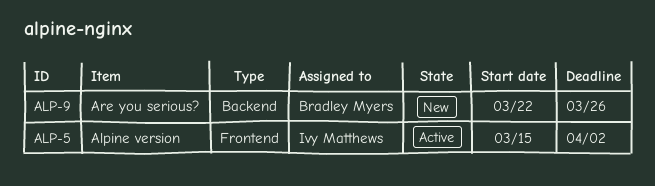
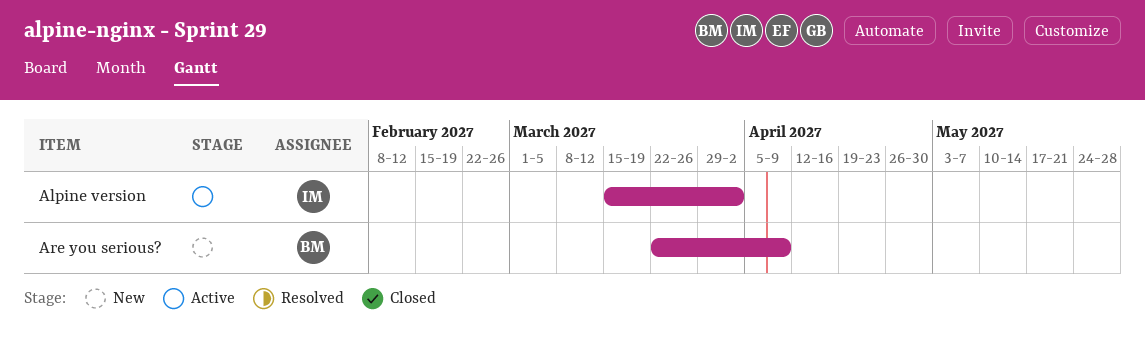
Are you serious?, due: Mar 26 -> Apr 9

